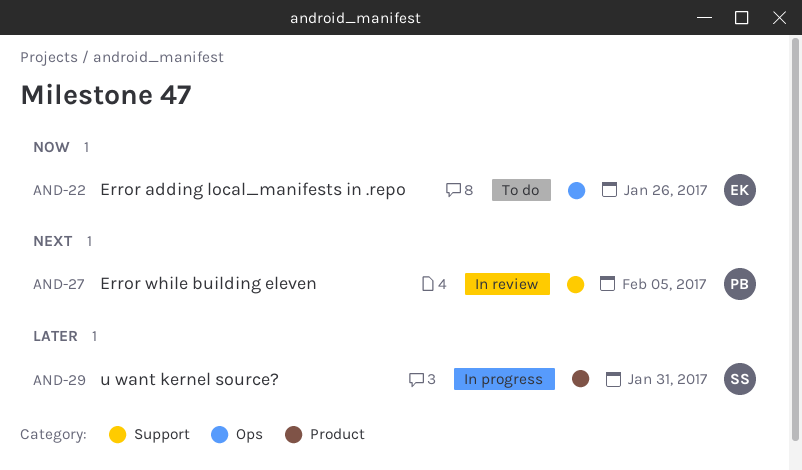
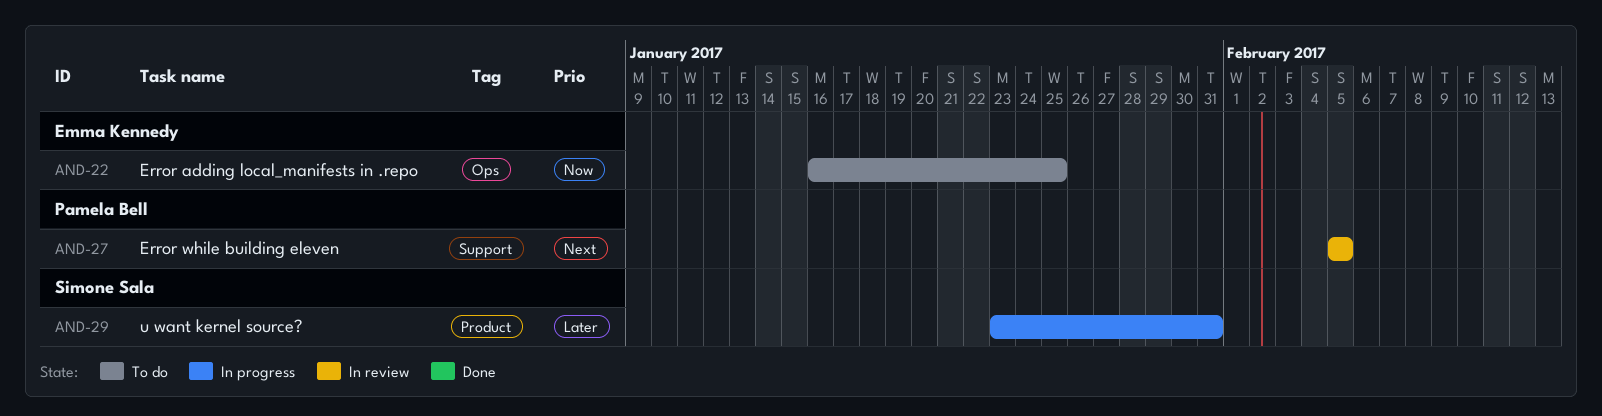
AND-22, due: Jan 26 -> Jan 25

